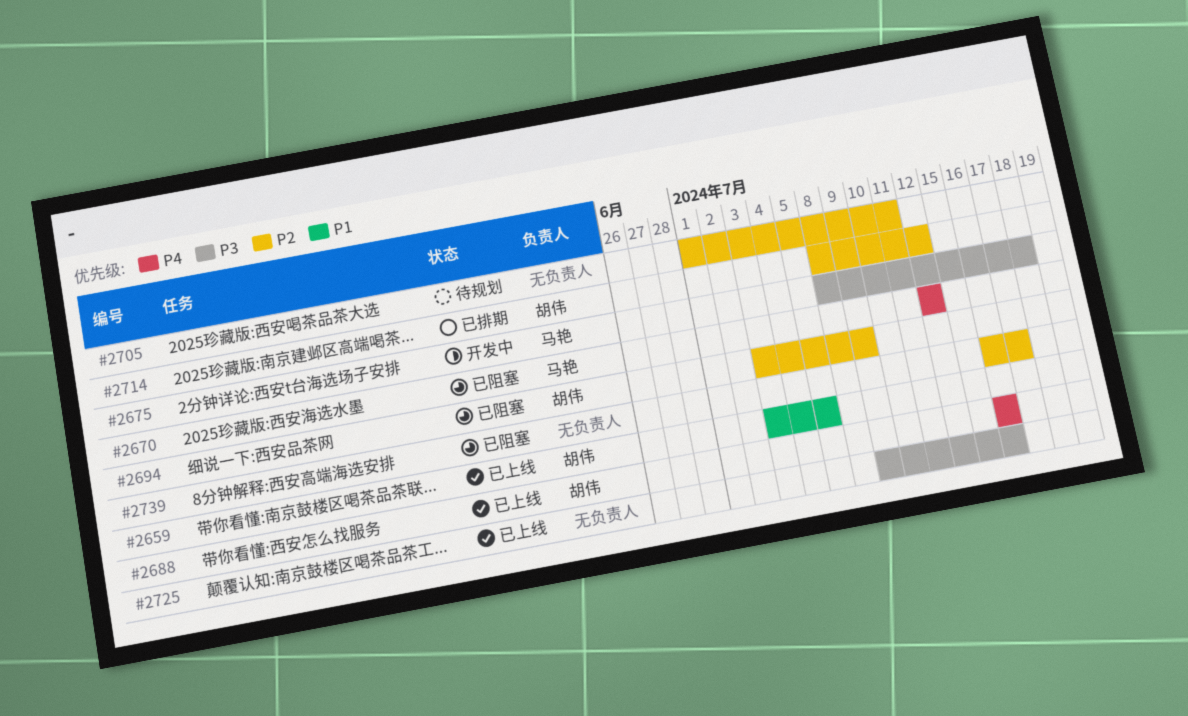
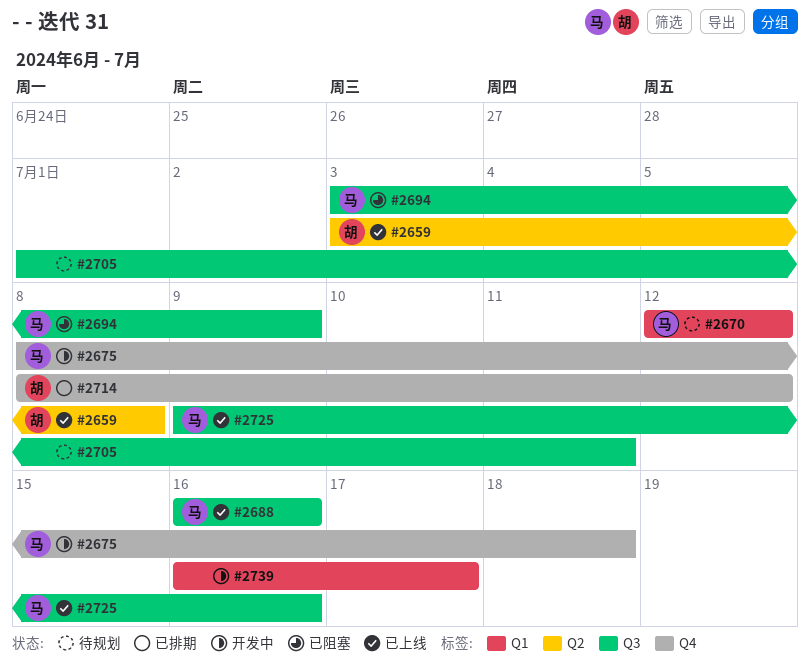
#2659, due: Jul 5 -> Jul 8
#2670, status: 已阻塞 -> 待规划
#2688, owner: 胡伟 -> 马艳
#2694, owner: 胡伟 -> 马艳
#2725, owner: none -> 马艳
#2739, status: 已阻塞 -> 开发中

